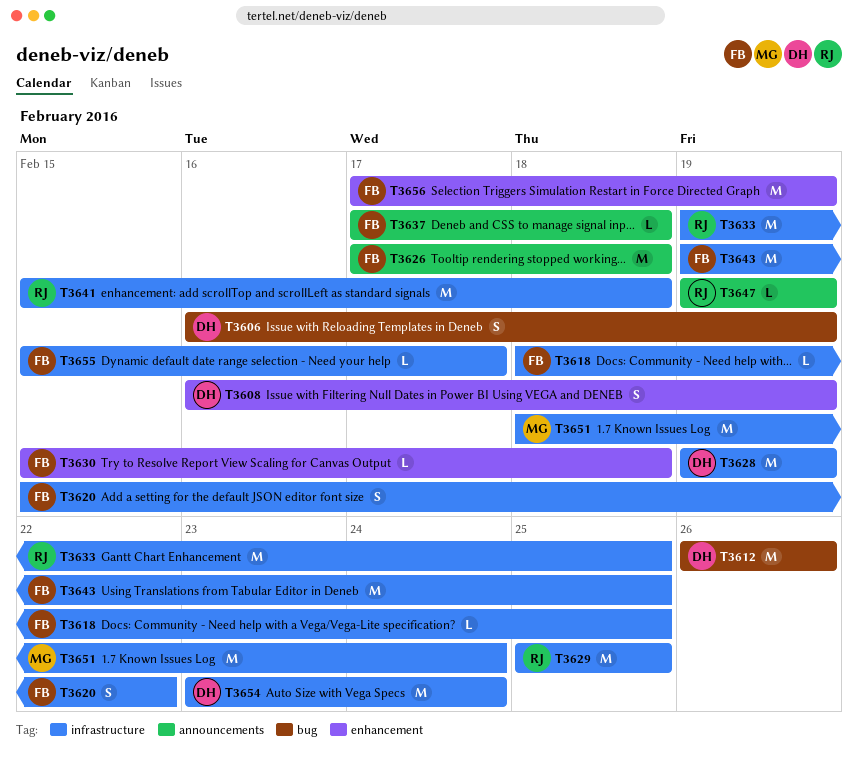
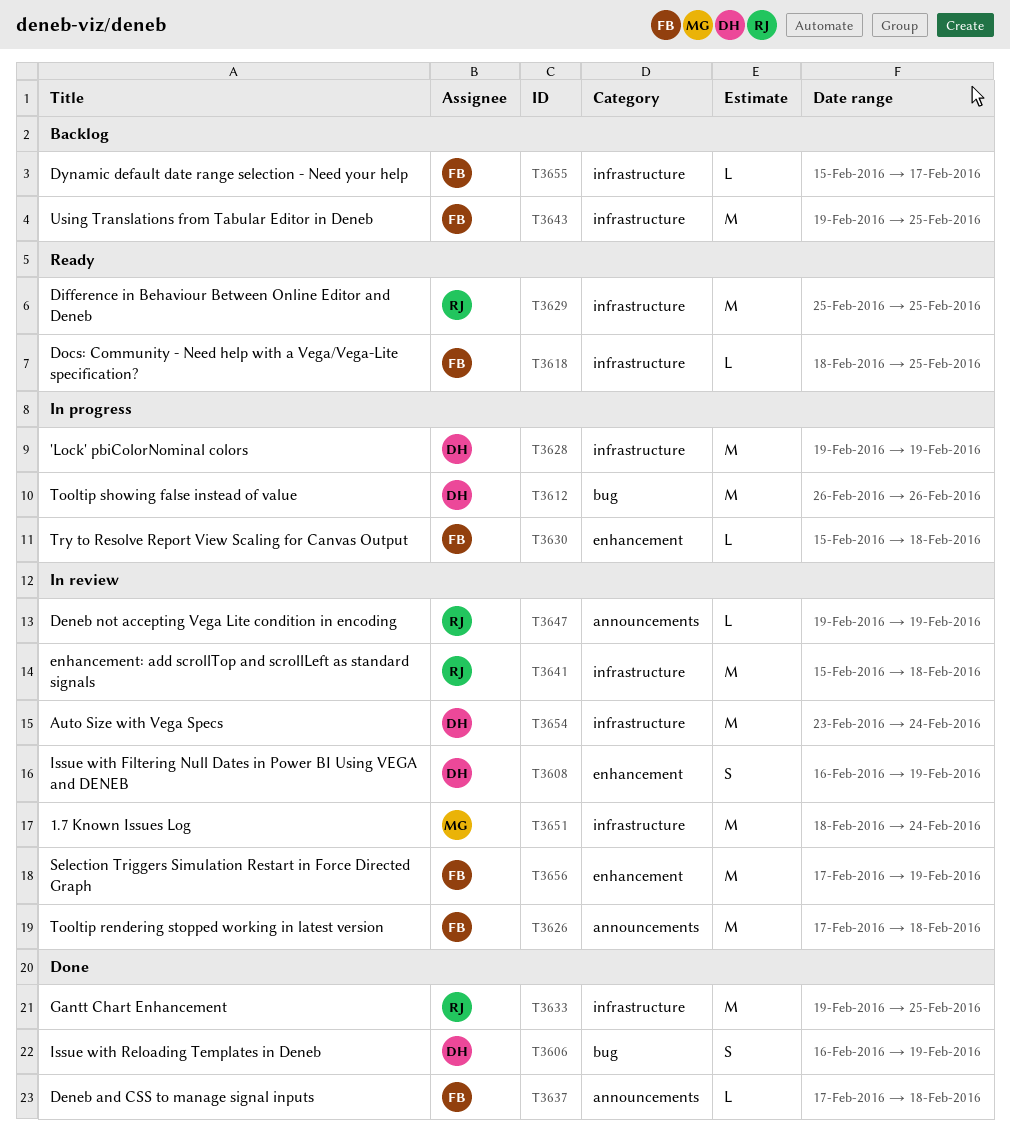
T3620: present -> none

